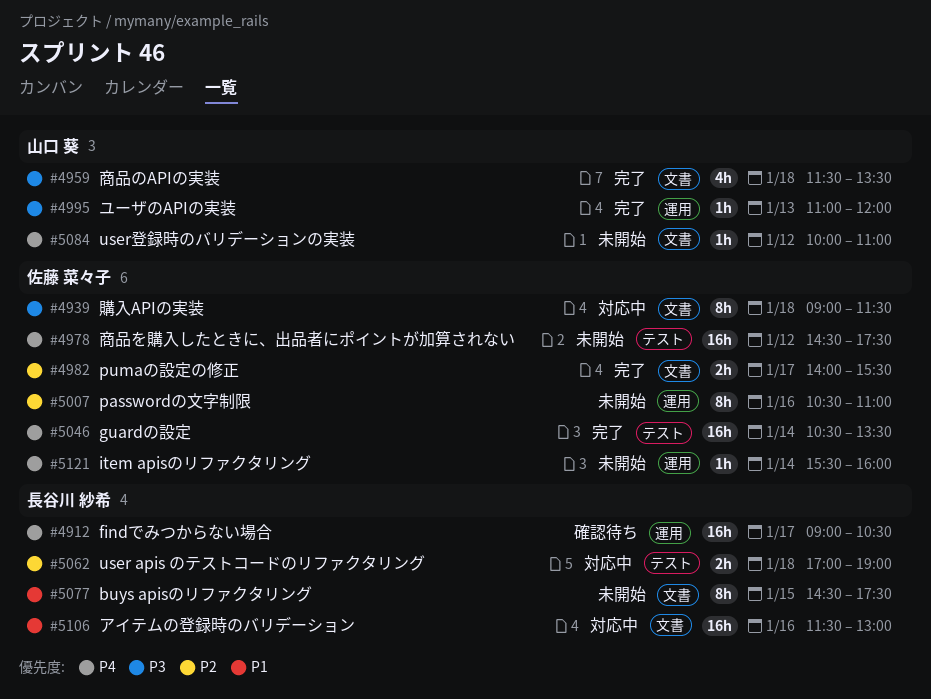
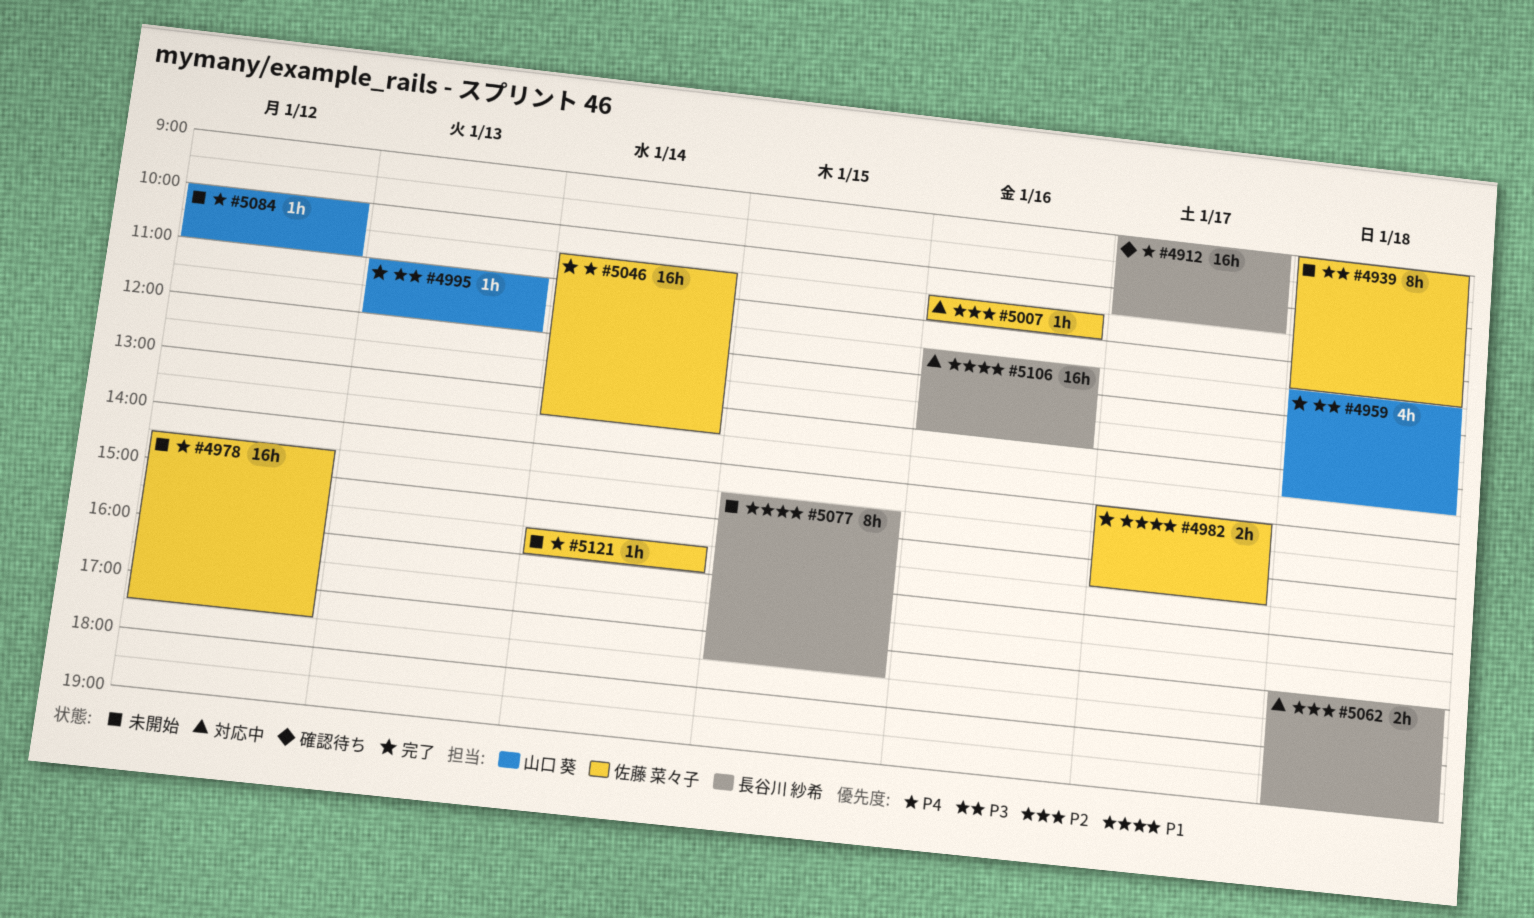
#4939, status: 対応中 -> 未開始
#4982, priority: P2 -> P1
#5007, status: 未開始 -> 対応中
#5007, estimate: 8h -> 1h

